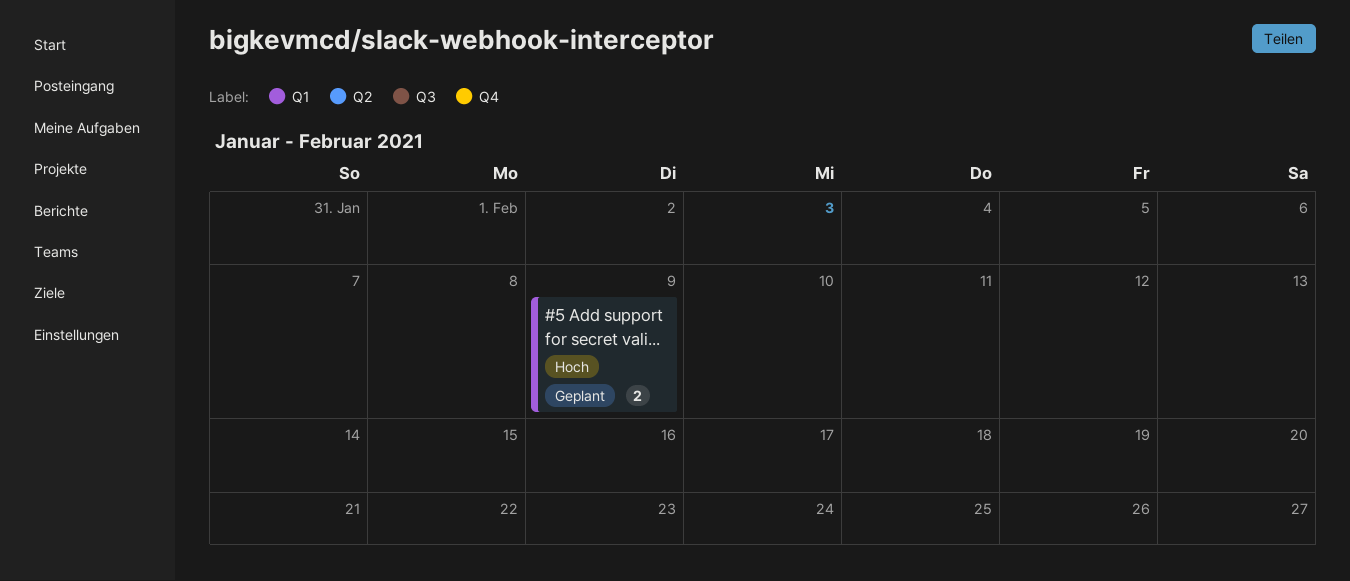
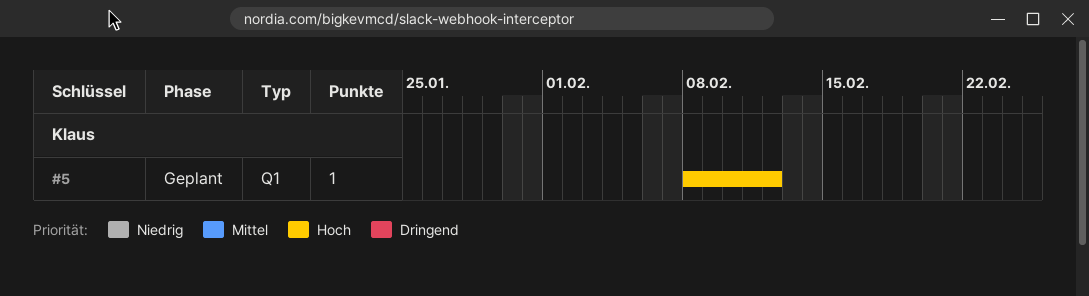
#5, estimate: 2 -> 1
#5, due: Feb 9 -> Feb 12

